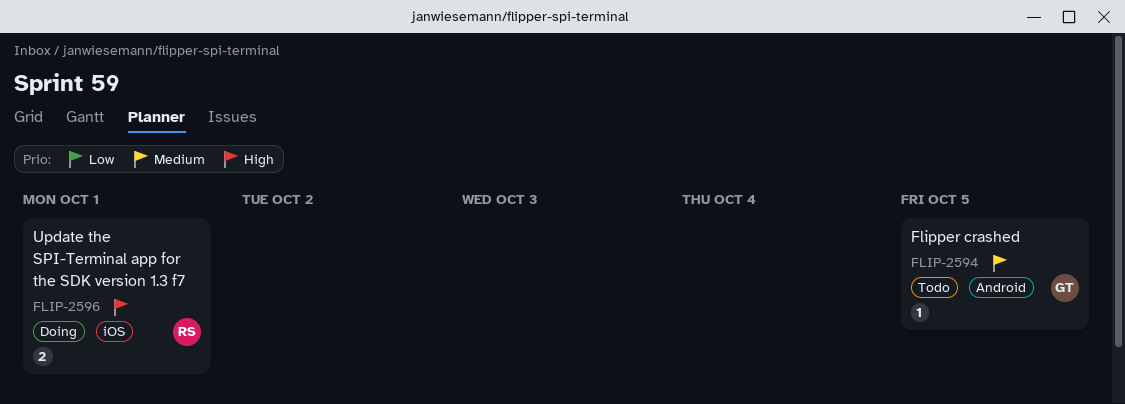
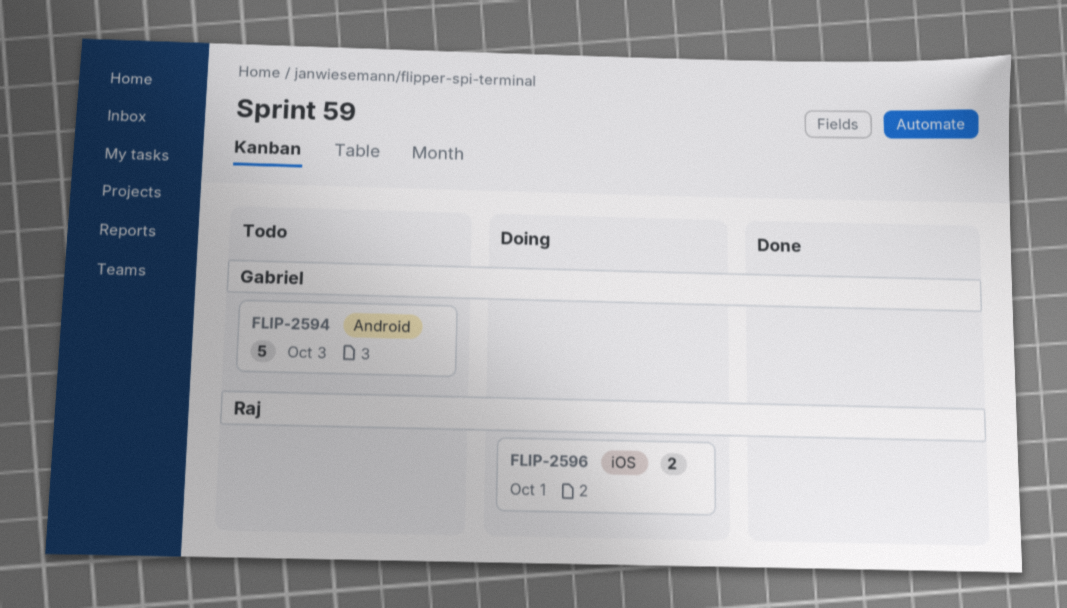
FLIP-2594, estimate: 1 -> 5
FLIP-2594, due: Oct 5 -> Oct 3

